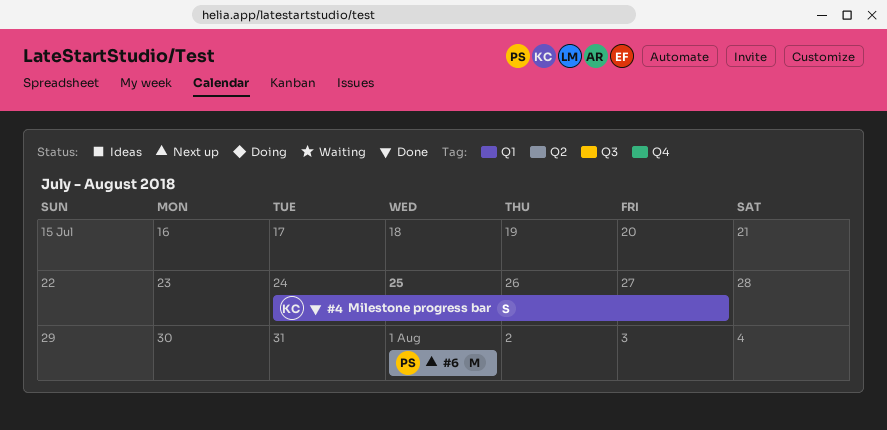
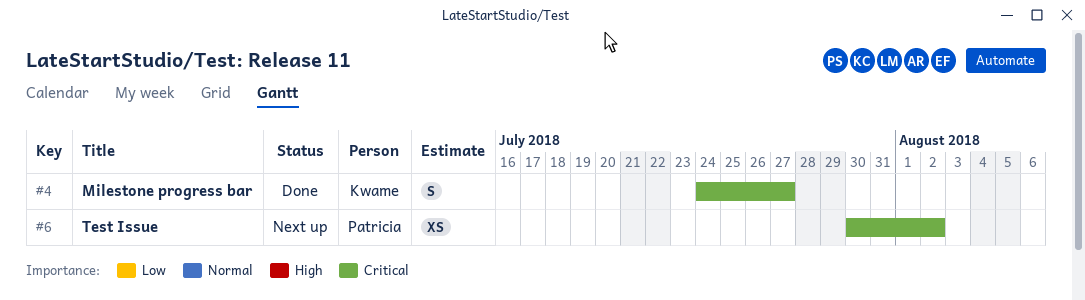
#6, estimate: M -> XS
#6, start: Aug 1 -> Jul 30
#6, due: Aug 1 -> Aug 2

